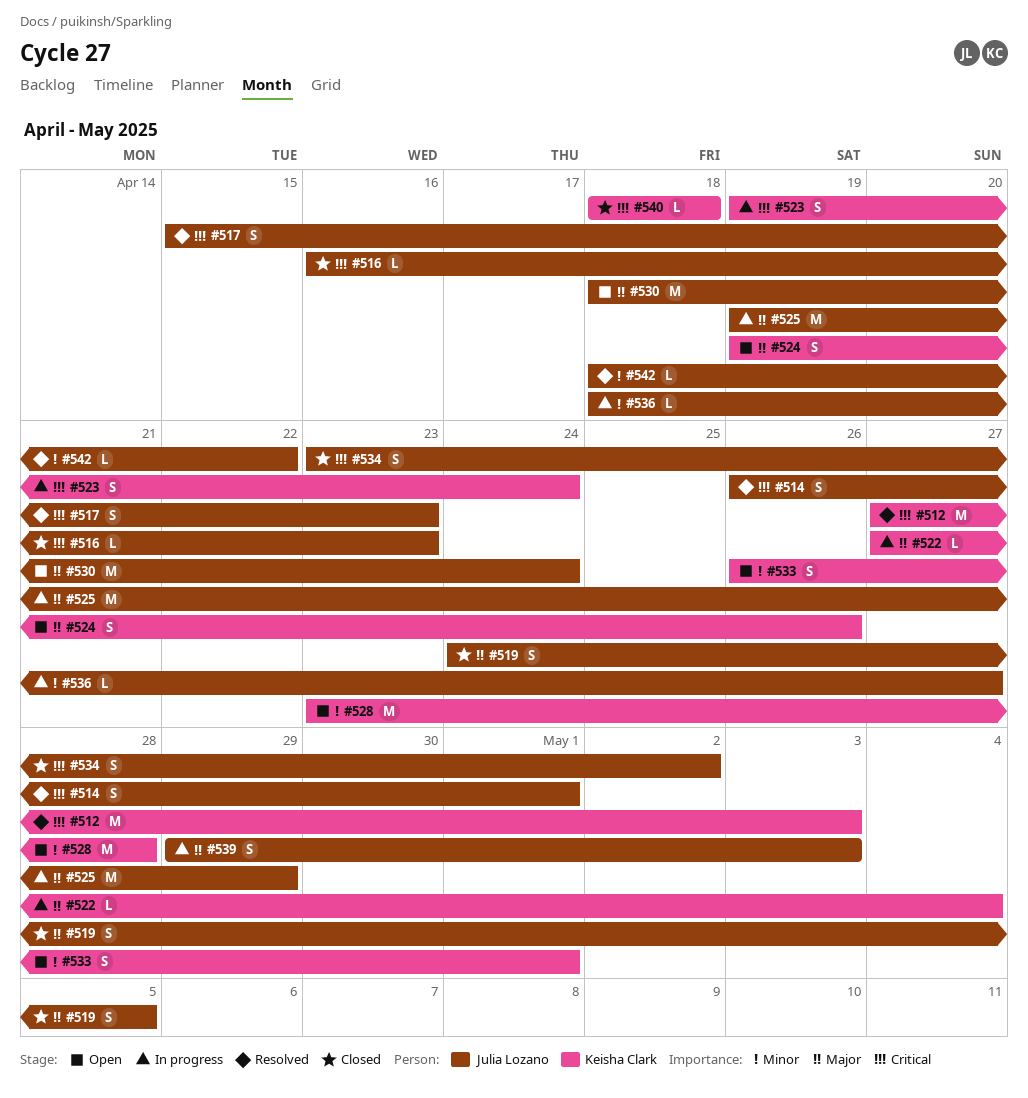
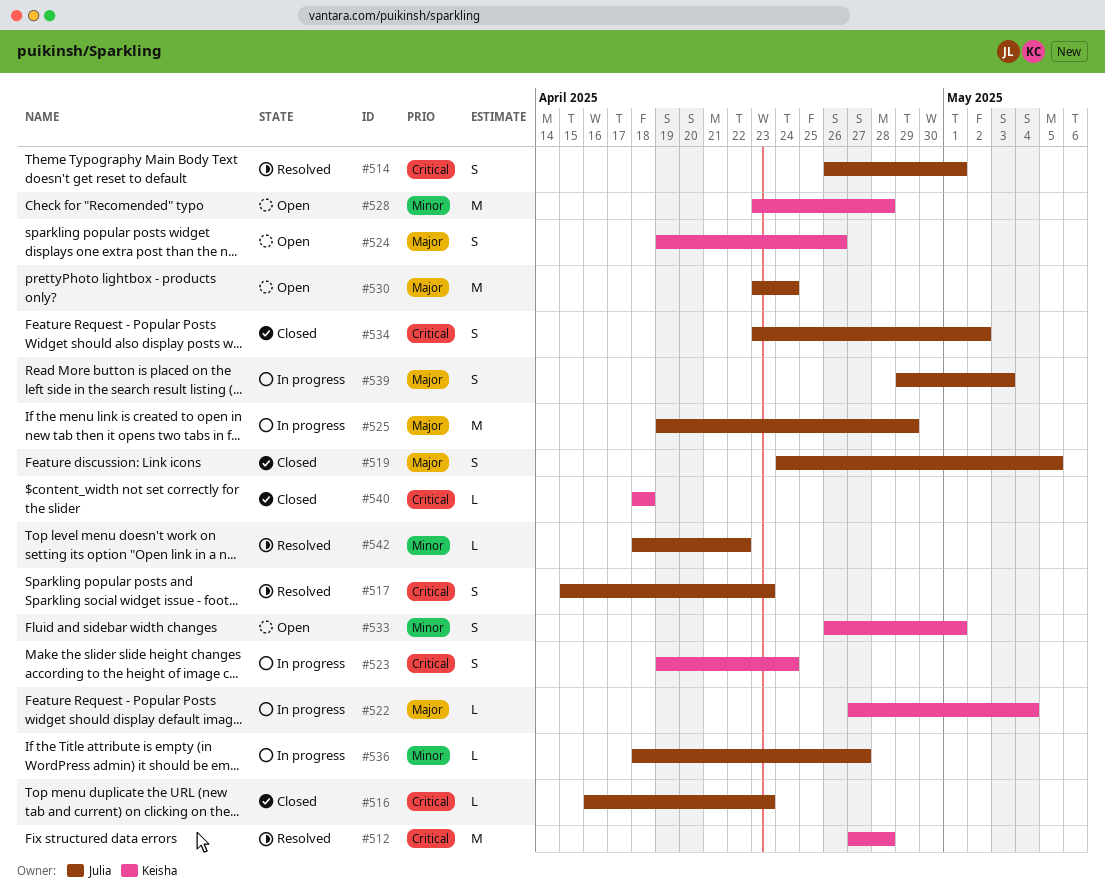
#512, due: May 3 -> Apr 28
#530, start: Apr 18 -> Apr 23

